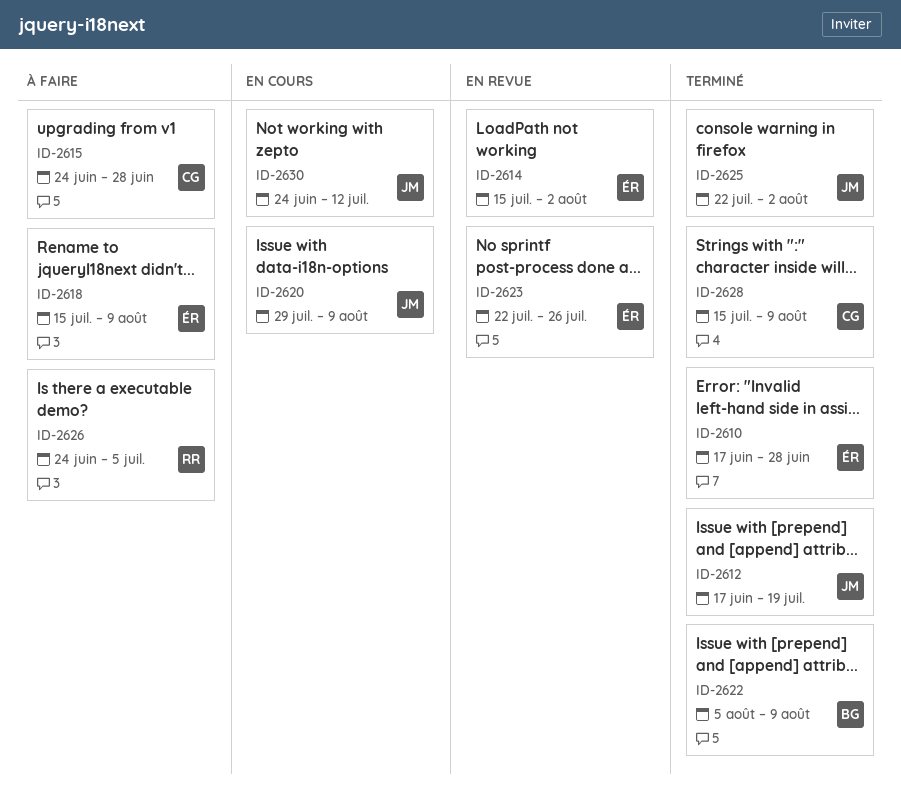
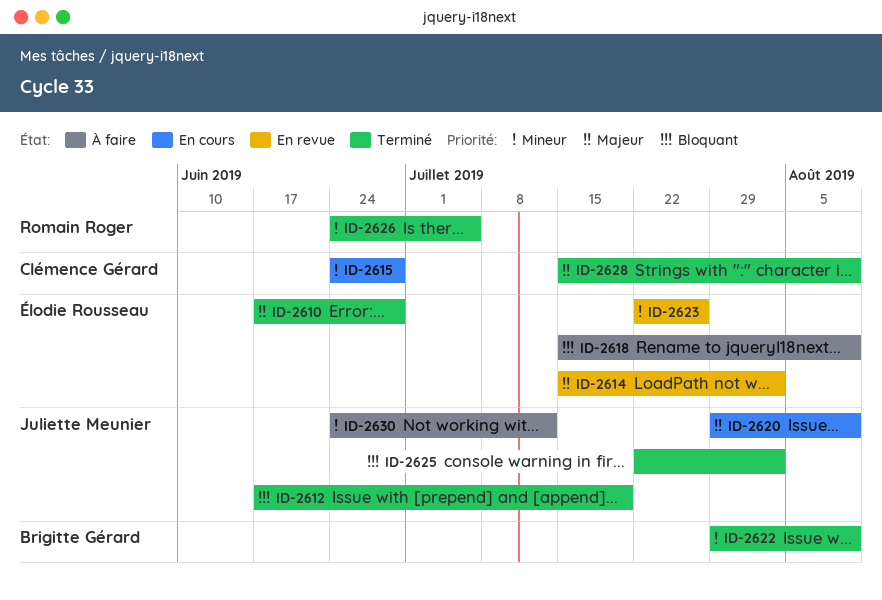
ID-2615, status: À faire -> En cours
ID-2622, start: Aug 5 -> Jul 29
ID-2626, status: À faire -> Terminé
ID-2630, status: En cours -> À faire

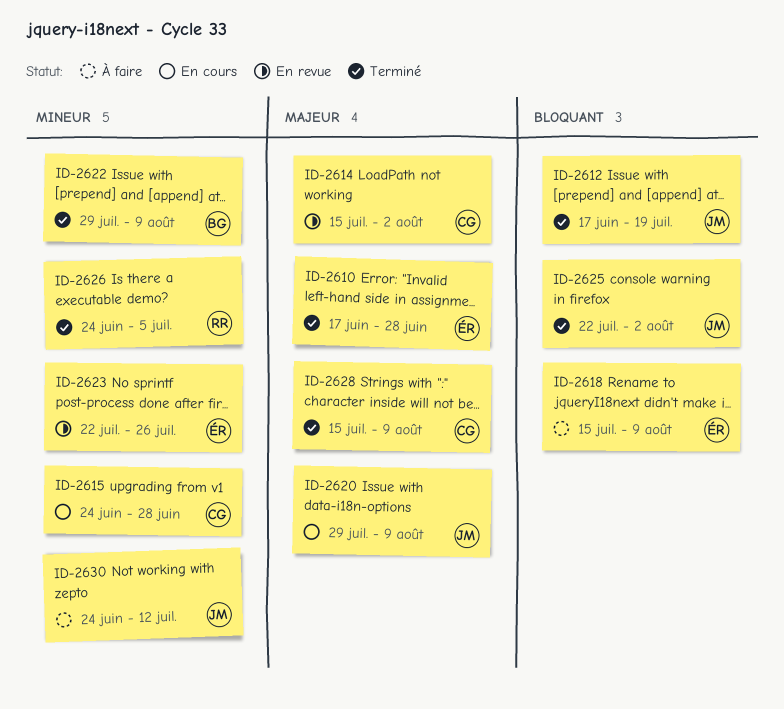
ID-2614, owner: Élodie Rousseau -> Clémence Gérard

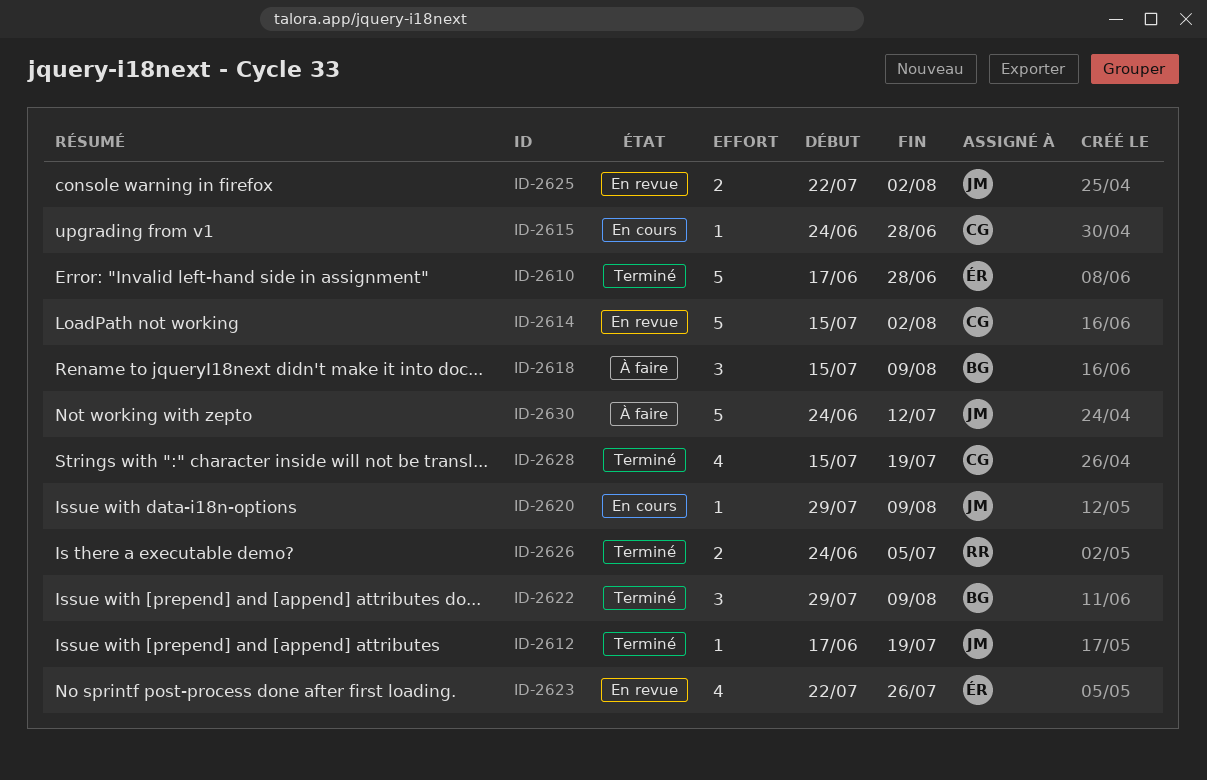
ID-2618, owner: ÉR -> BG
ID-2625, status: Terminé -> En revue
ID-2628, due: Aug 9 -> Jul 19

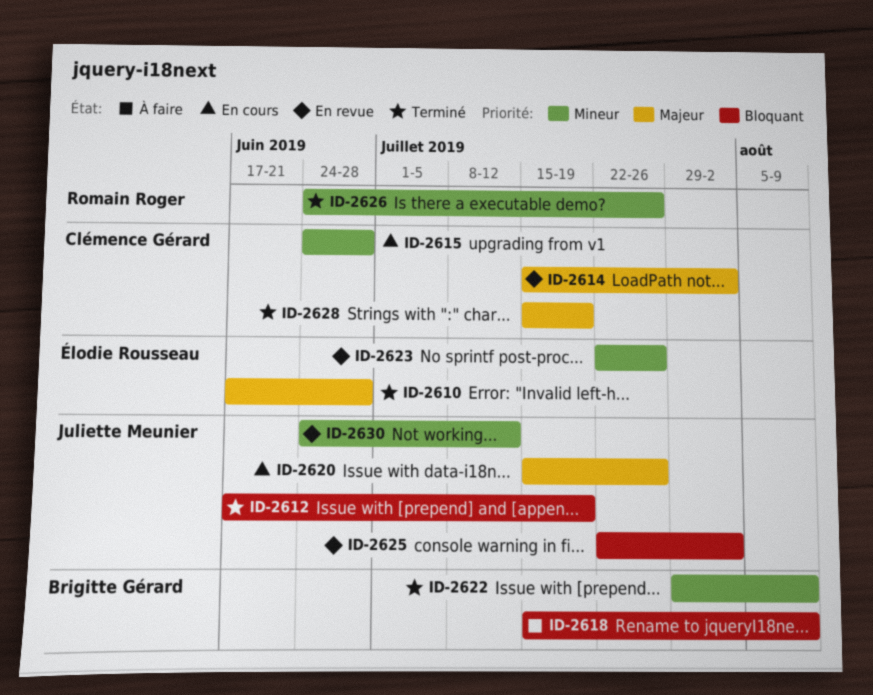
ID-2620, start: Jul 29 -> Jul 15
ID-2620, due: Aug 9 -> Jul 26
ID-2626, due: Jul 5 -> Jul 26
ID-2630, status: À faire -> En revue

